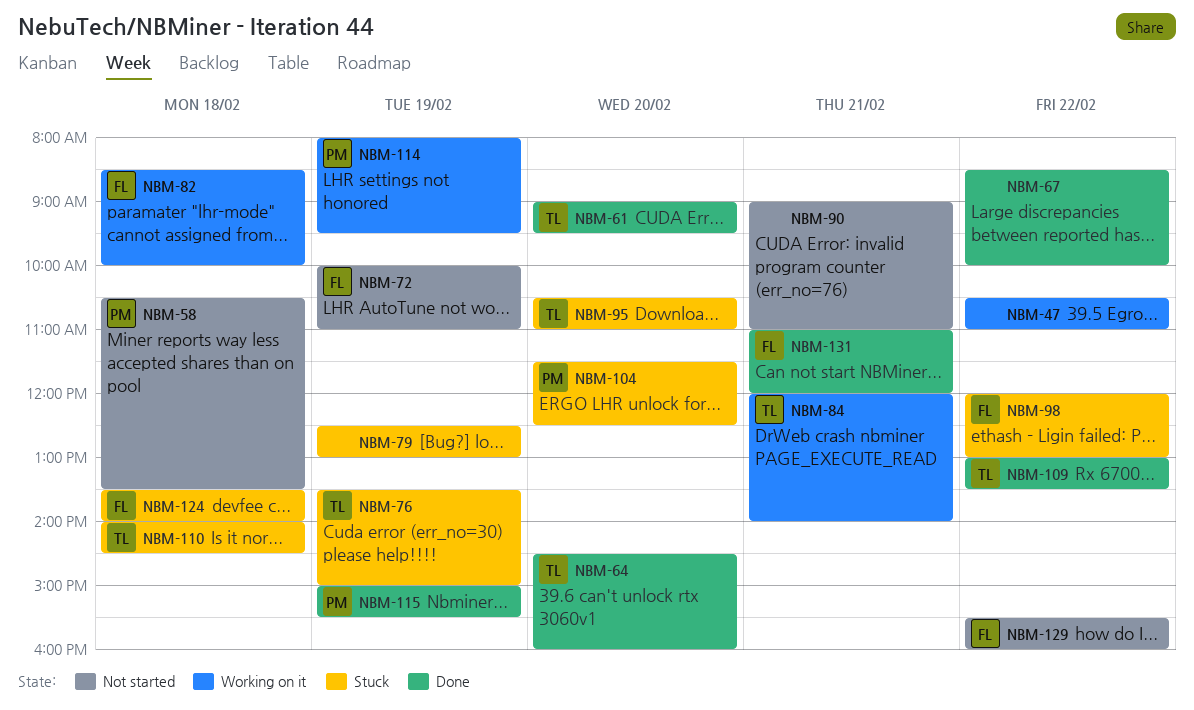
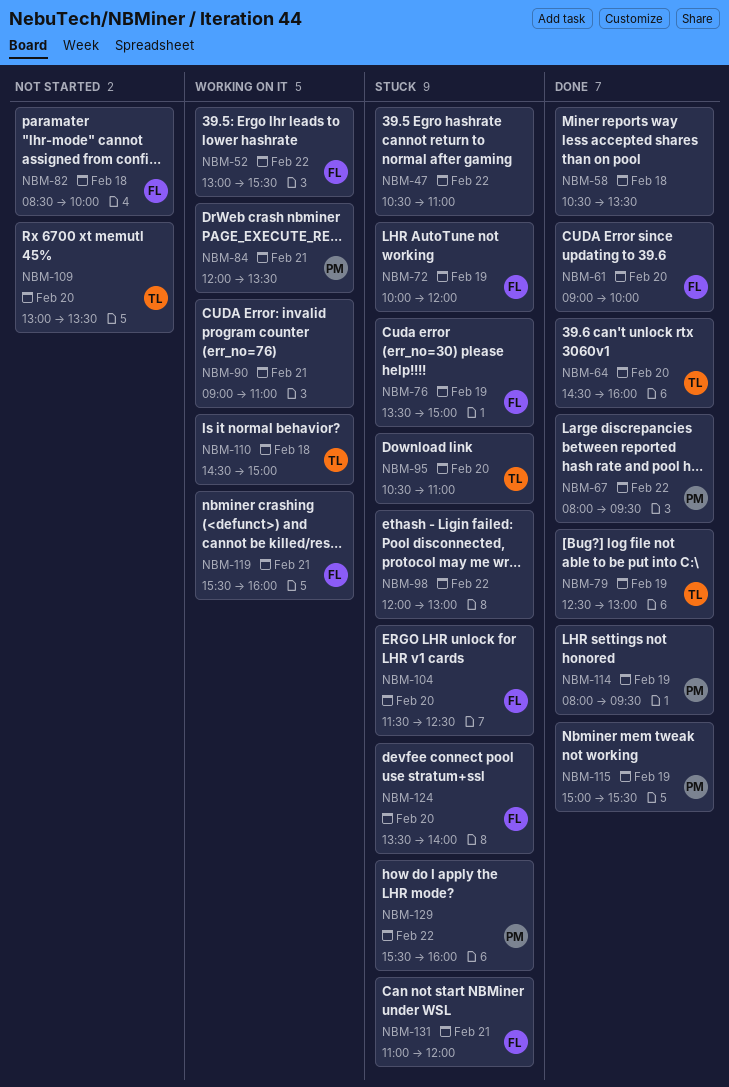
NBM-47, status: Working on it -> Stuck
NBM-52: none -> present
NBM-58, status: Not started -> Done
NBM-58, owner: PM -> none
NBM-61, owner: TL -> FL
NBM-61, ends: 09:30 -> 10:00
NBM-67, owner: none -> PM
NBM-67, begins: 08:30 -> 08:00
NBM-67, ends: 10:00 -> 09:30
NBM-72, status: Not started -> Stuck
NBM-72, ends: 11:00 -> 12:00
NBM-76, owner: TL -> FL
NBM-79, status: Stuck -> Done
NBM-79, owner: none -> TL
NBM-82, status: Working on it -> Not started
NBM-84, owner: TL -> PM
NBM-84, ends: 14:00 -> 13:30
NBM-90, status: Not started -> Working on it
NBM-98, owner: FL -> none
NBM-104, owner: PM -> FL
NBM-109, status: Done -> Not started
NBM-109, day: Feb 22 -> Feb 20
NBM-110, status: Stuck -> Working on it
NBM-110, begins: 14:00 -> 14:30
NBM-110, ends: 14:30 -> 15:00
NBM-114, status: Working on it -> Done
NBM-119: none -> present
NBM-124, day: Feb 18 -> Feb 20
NBM-129, status: Not started -> Stuck
NBM-129, owner: FL -> PM
NBM-131, status: Done -> Stuck

